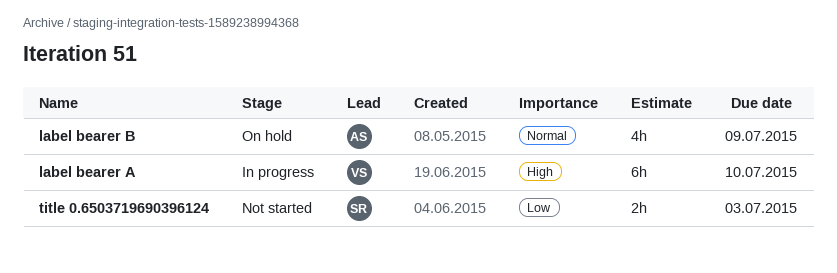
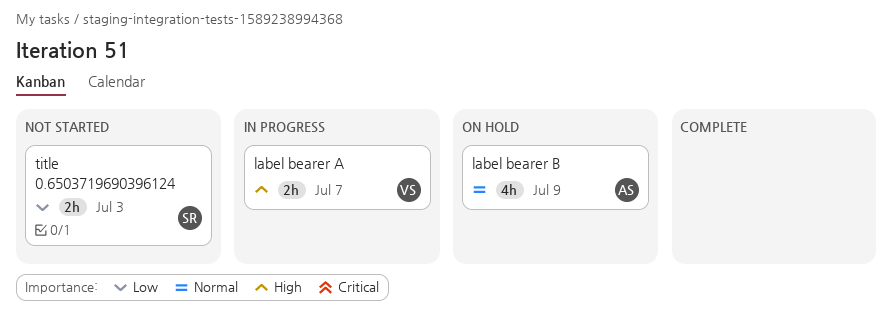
label bearer A, estimate: 6h -> 2h
label bearer A, due: Jul 10 -> Jul 7

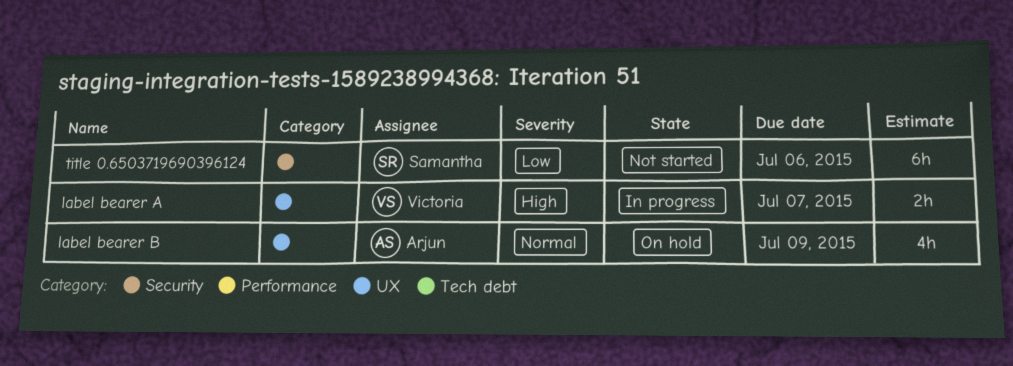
title 0.6503719690396124, estimate: 2h -> 6h
title 0.6503719690396124, due: Jul 3 -> Jul 6

